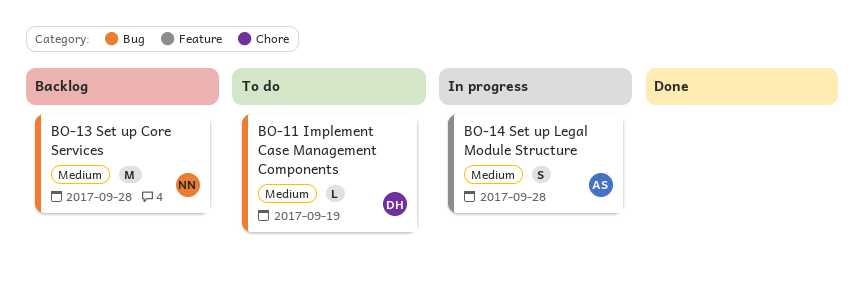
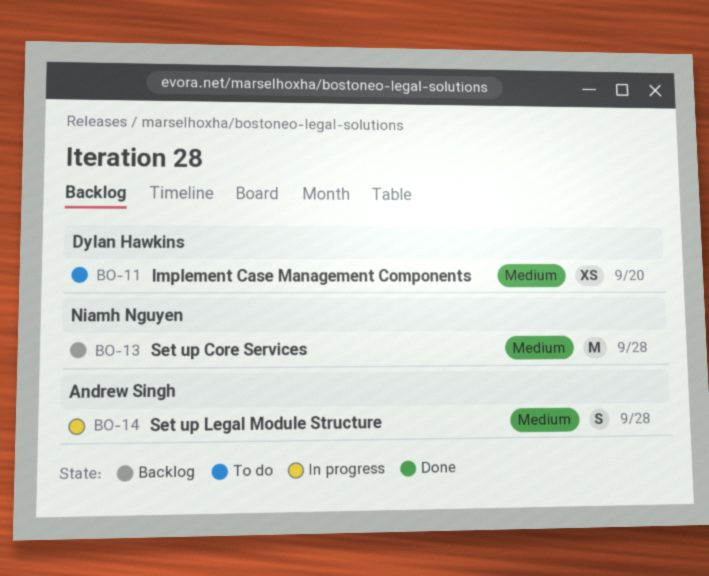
BO-11, estimate: L -> XS
BO-11, due: Sep 19 -> Sep 20

